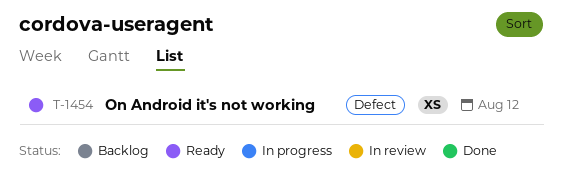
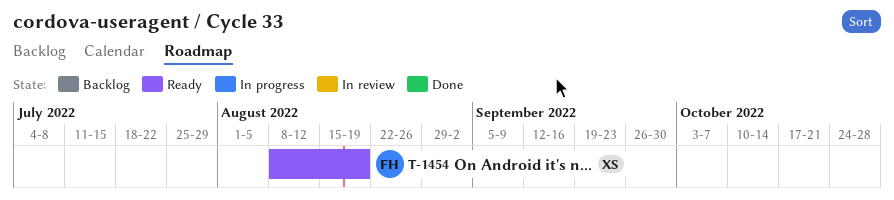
T-1454, due: Aug 12 -> Aug 19

